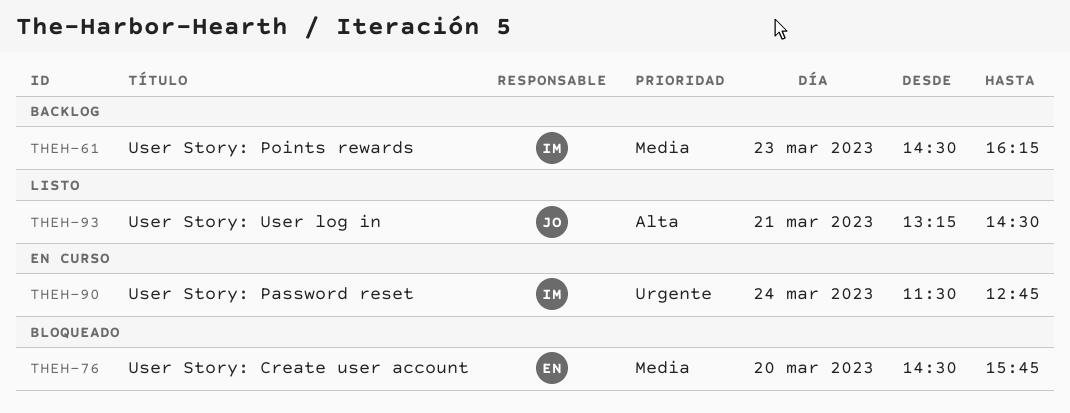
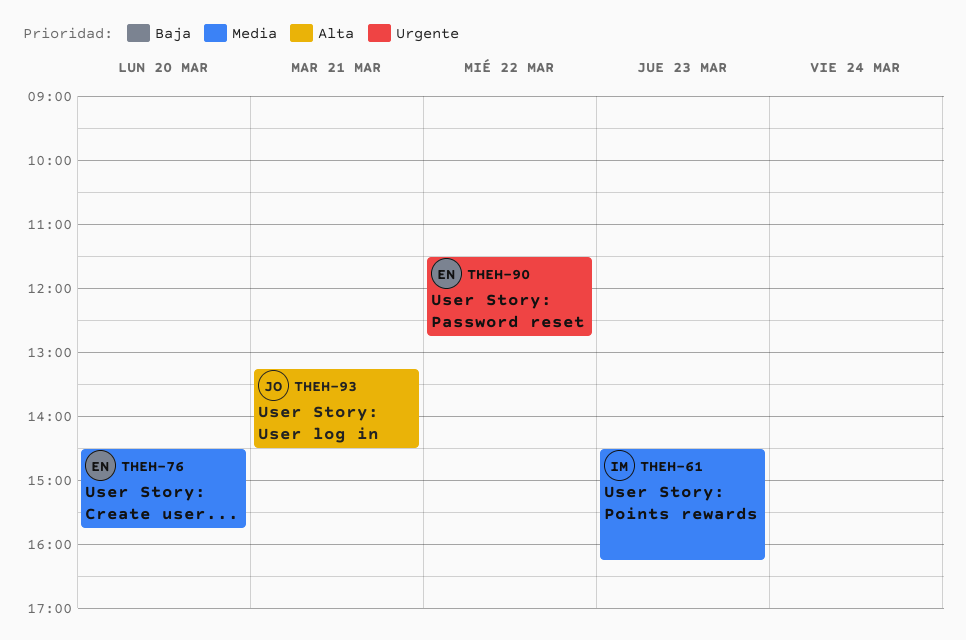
THEH-90, owner: IM -> EN
THEH-90, day: Mar 24 -> Mar 22

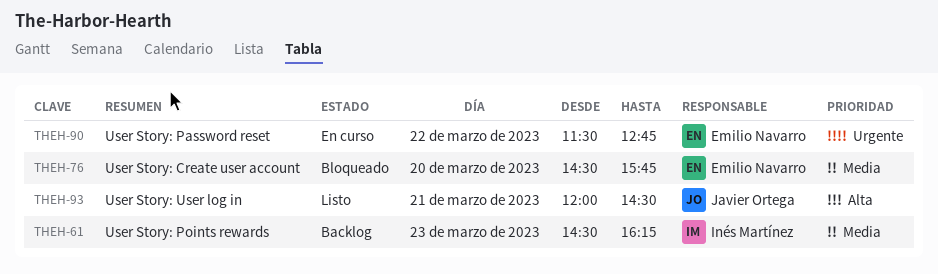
THEH-93, begins: 13:15 -> 12:00

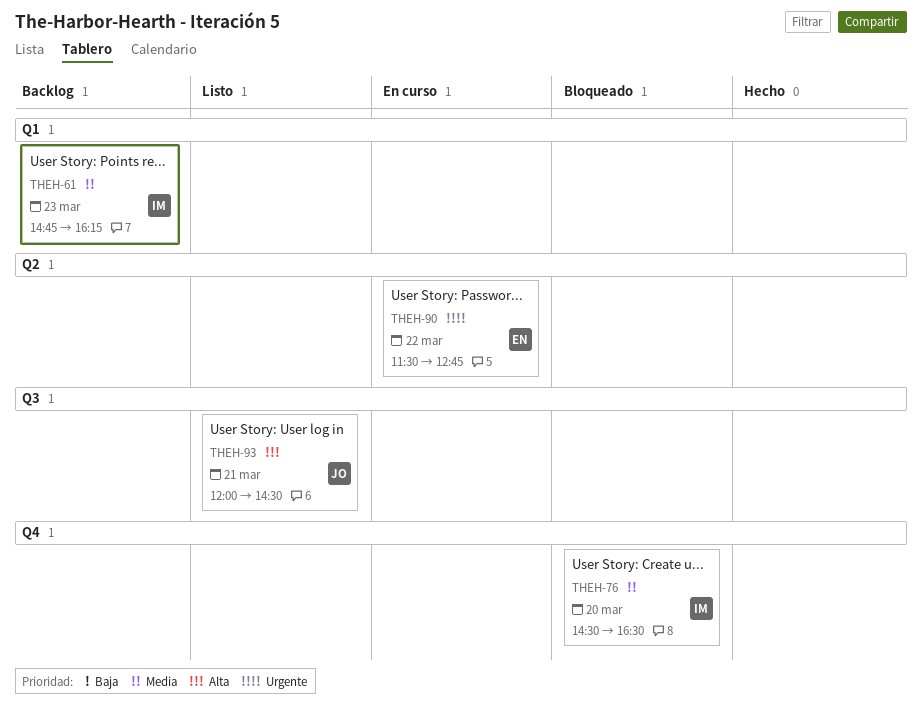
THEH-61, begins: 14:30 -> 14:45
THEH-76, owner: Emilio Navarro -> Inés Martínez
THEH-76, ends: 15:45 -> 16:30

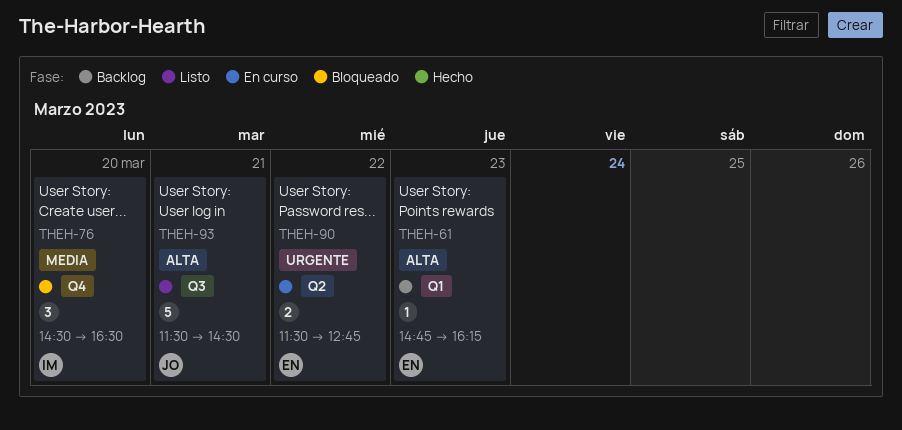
THEH-61, owner: IM -> EN
THEH-61, priority: Media -> Alta
THEH-93, begins: 12:00 -> 11:30

